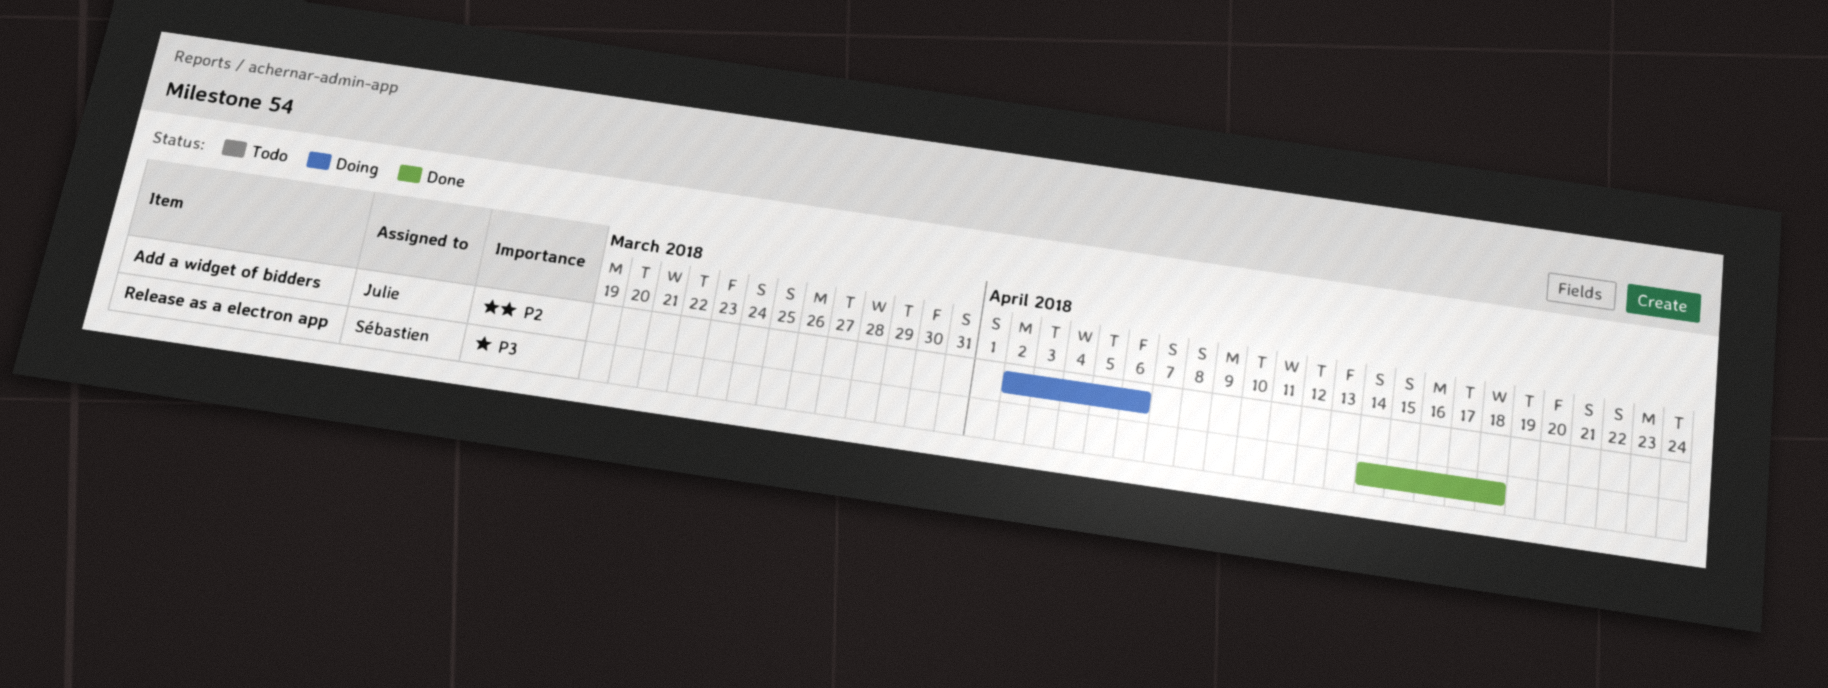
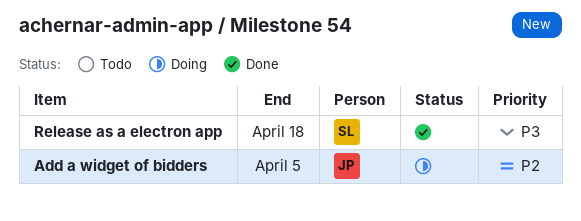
Add a widget of bidders, due: Apr 6 -> Apr 5

